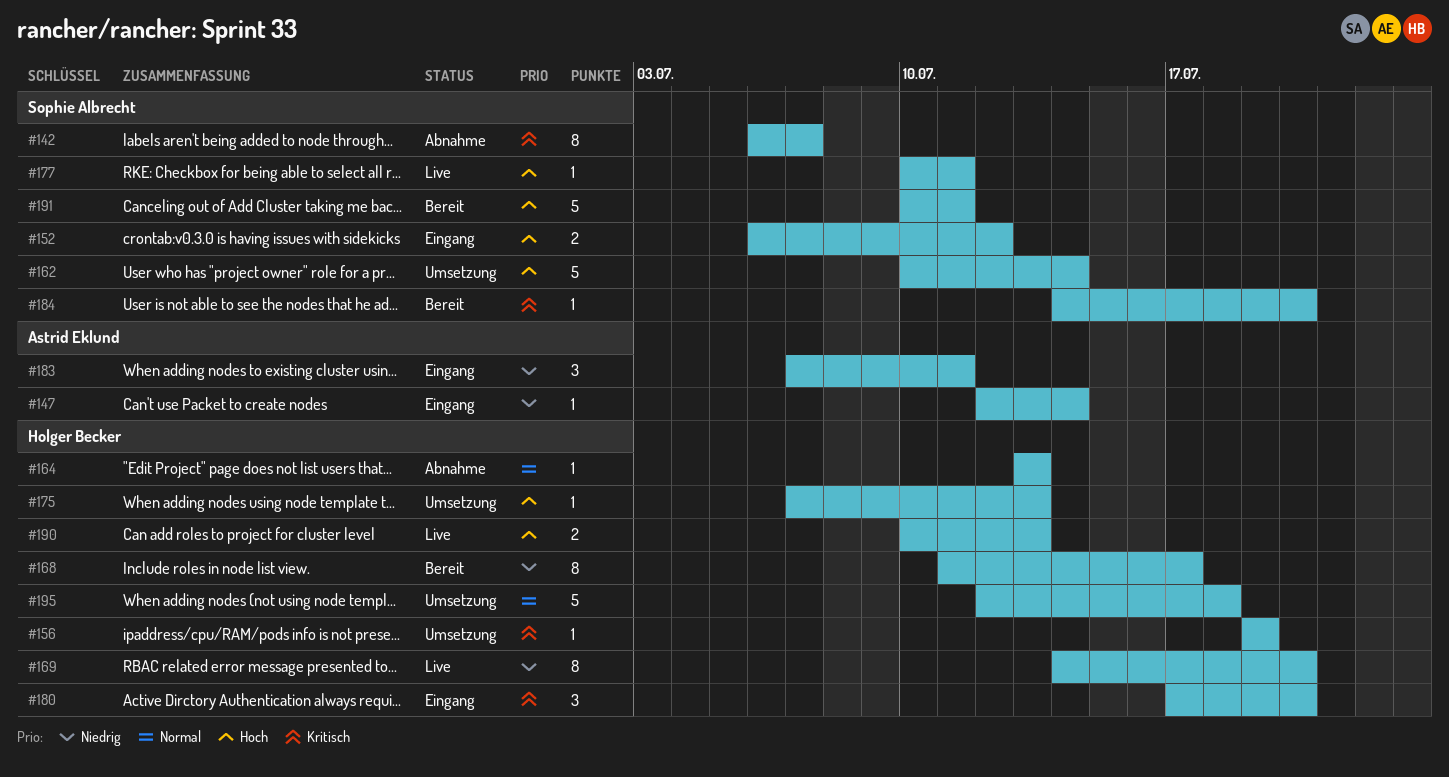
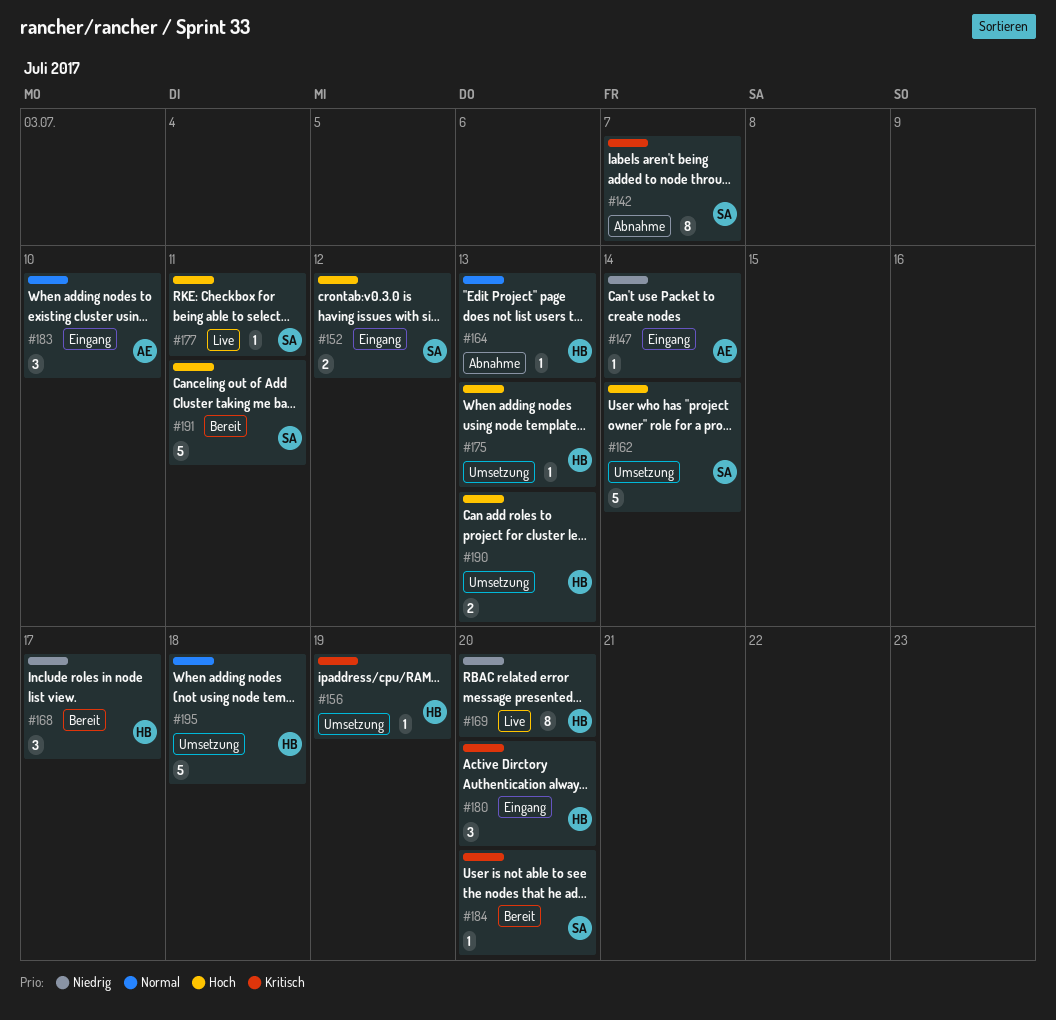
#168, estimate: 8 -> 3
#183, priority: Niedrig -> Normal
#183, due: Jul 11 -> Jul 10
#190, status: Live -> Umsetzung

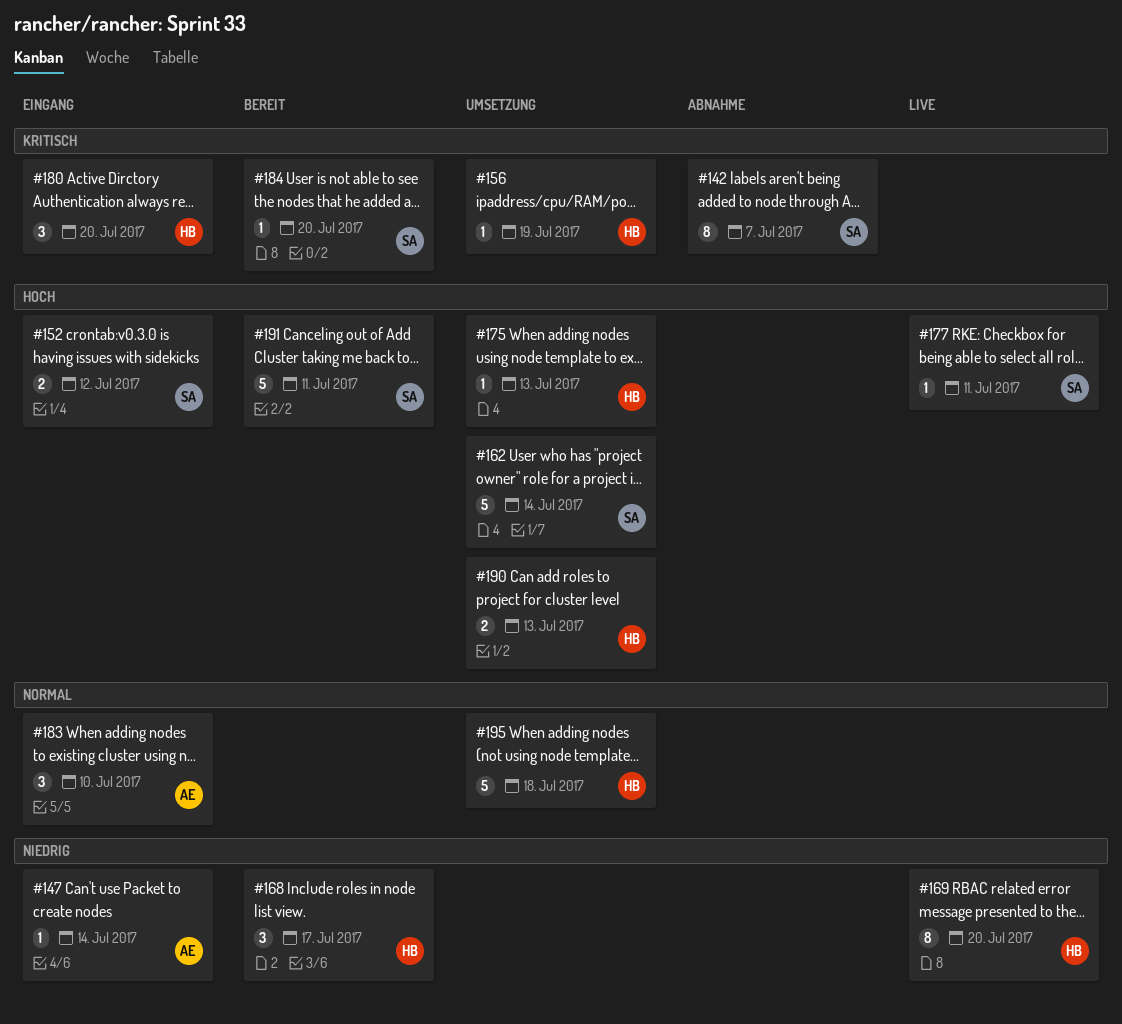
#164: present -> none

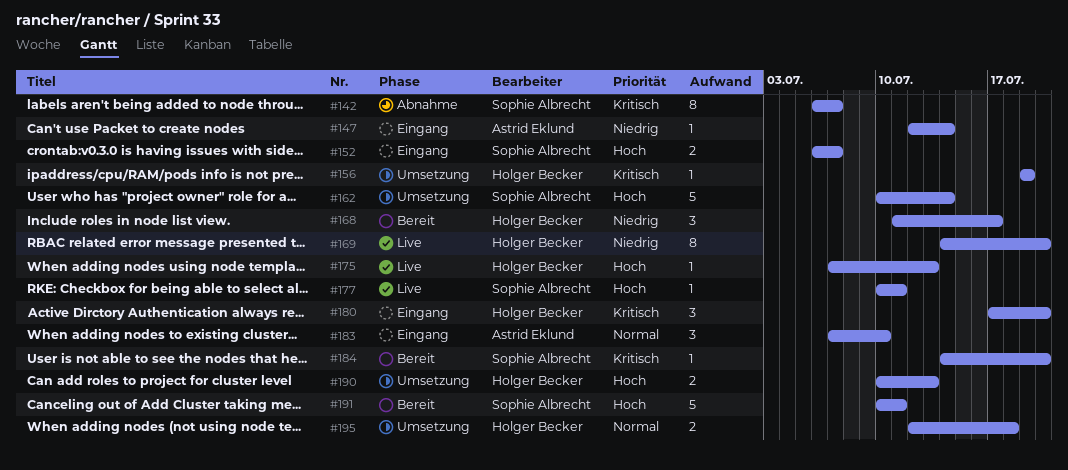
#152, due: Jul 12 -> Jul 7
#175, status: Umsetzung -> Live
#195, estimate: 5 -> 2

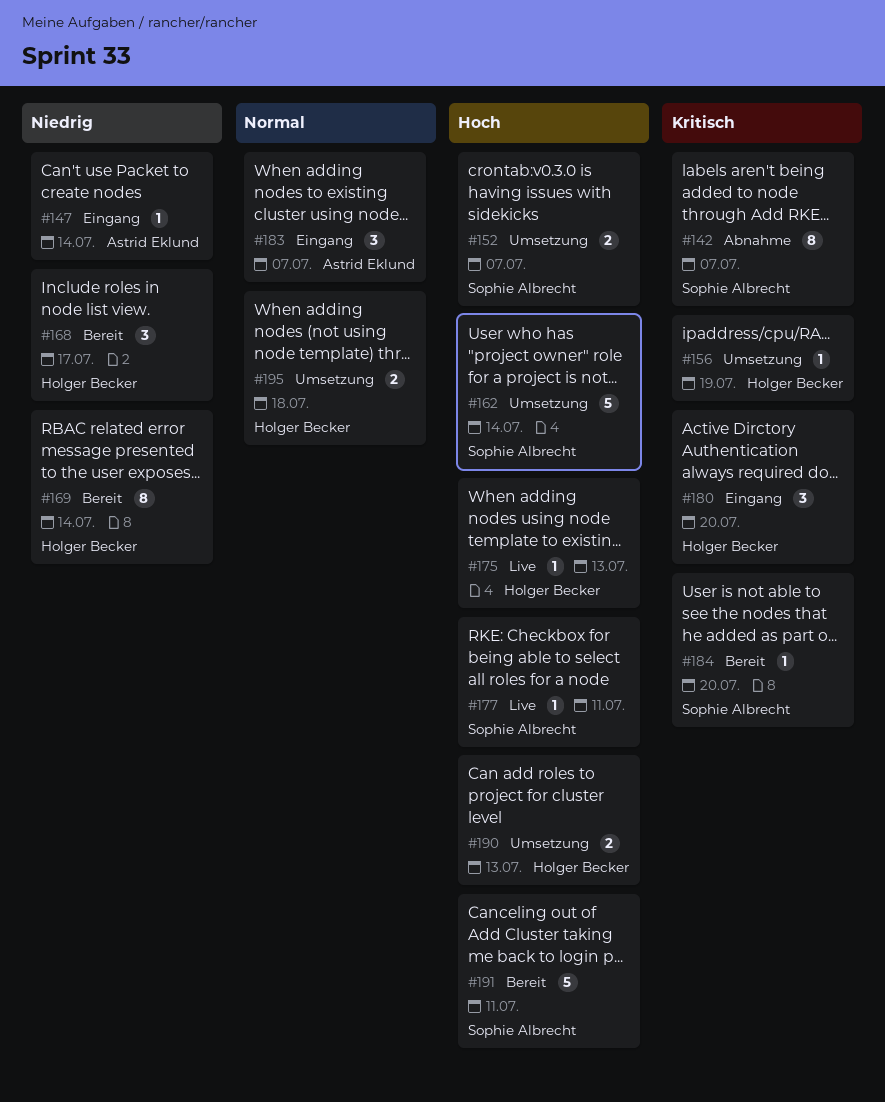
#152, status: Eingang -> Umsetzung
#169, status: Live -> Bereit
#169, due: Jul 20 -> Jul 14
#183, due: Jul 10 -> Jul 7

